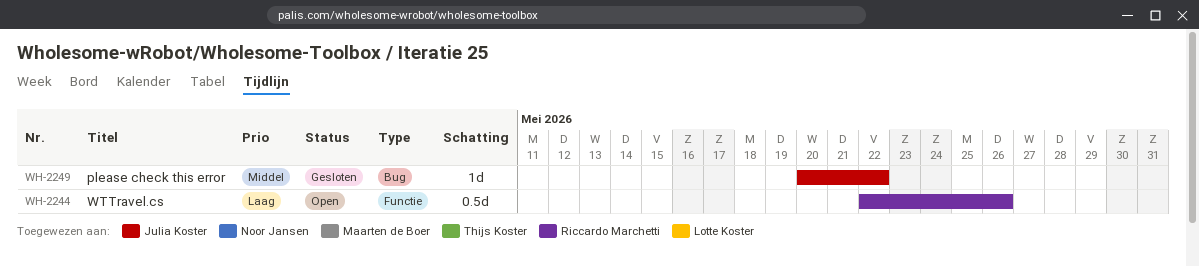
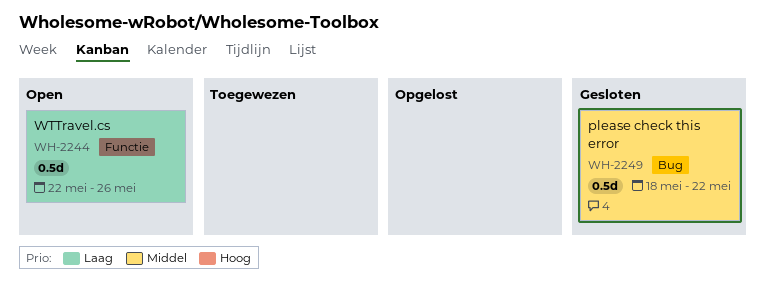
WH-2249, estimate: 1d -> 0.5d
WH-2249, start: May 20 -> May 18

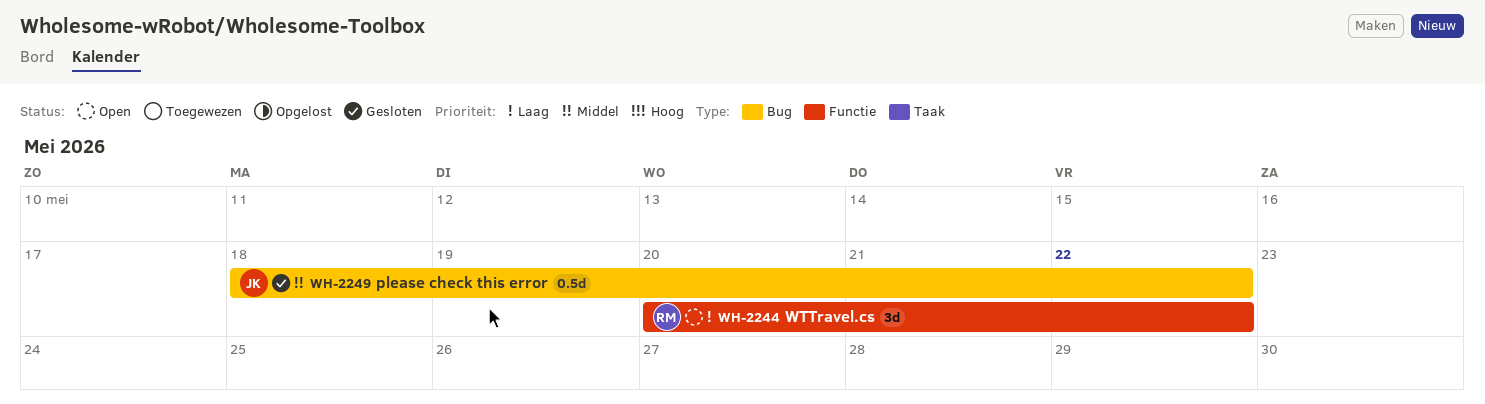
WH-2244, estimate: 0.5d -> 3d
WH-2244, start: May 22 -> May 20
WH-2244, due: May 26 -> May 22

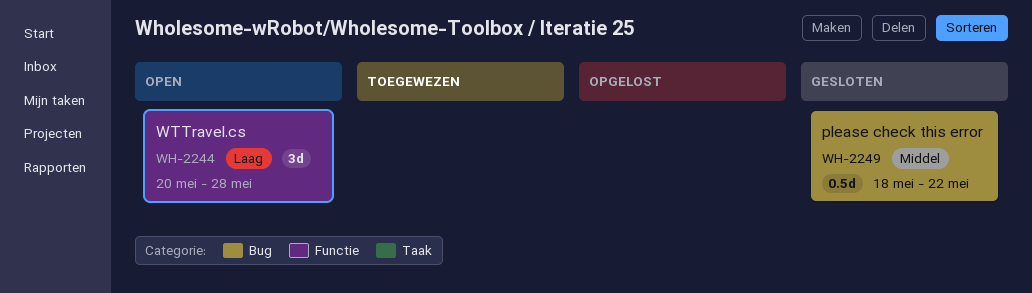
WH-2244, due: May 22 -> May 28

